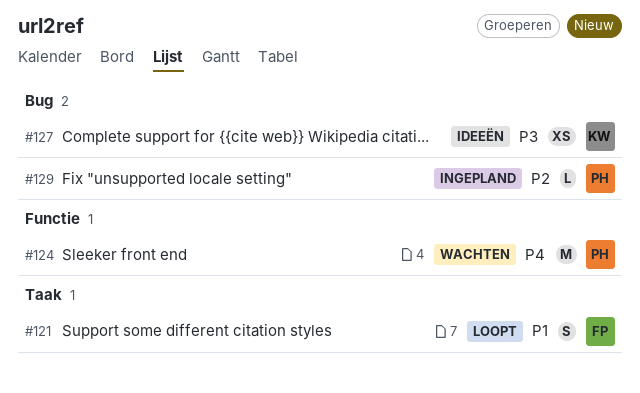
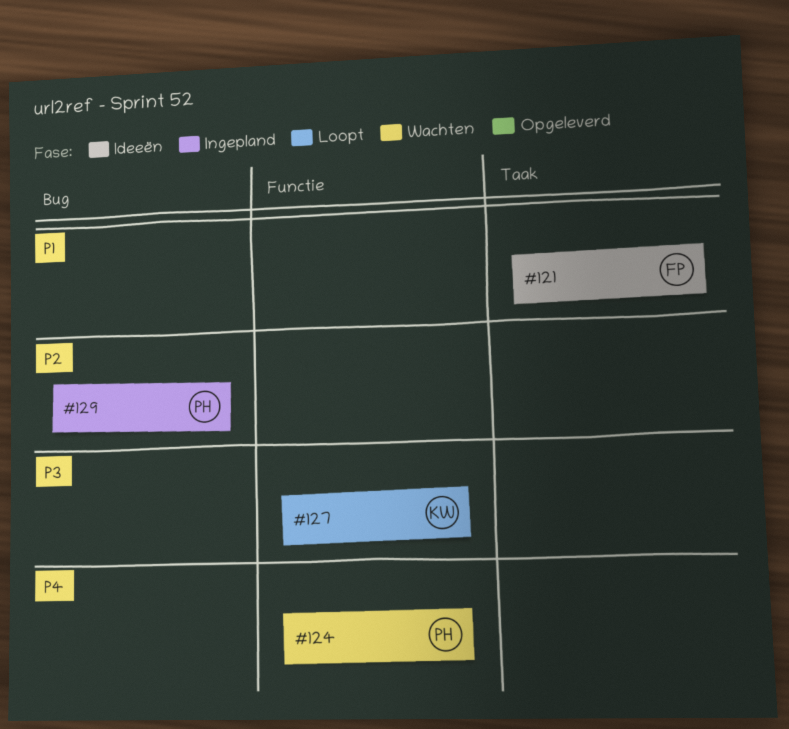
#121, status: Loopt -> Ideeën
#127, status: Ideeën -> Loopt
#127, label: Bug -> Functie

